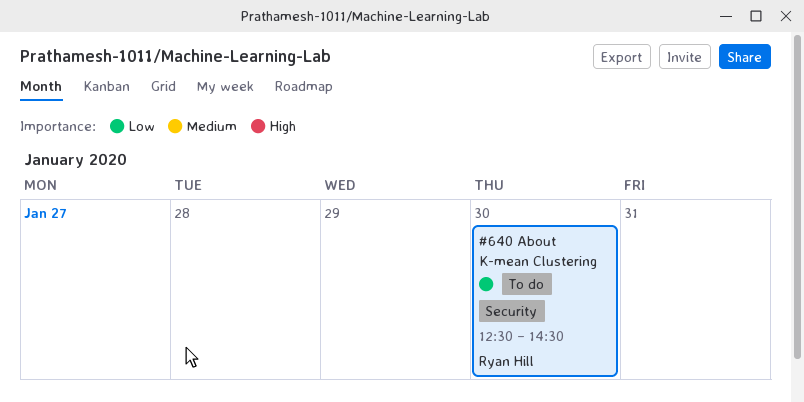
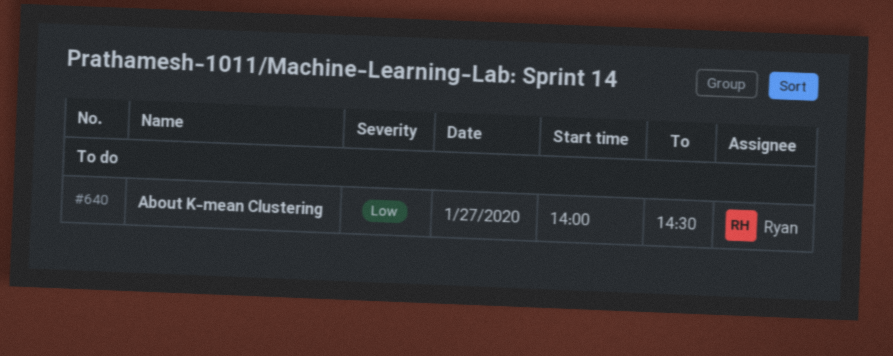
#640, day: Jan 30 -> Jan 27
#640, begins: 12:30 -> 14:00

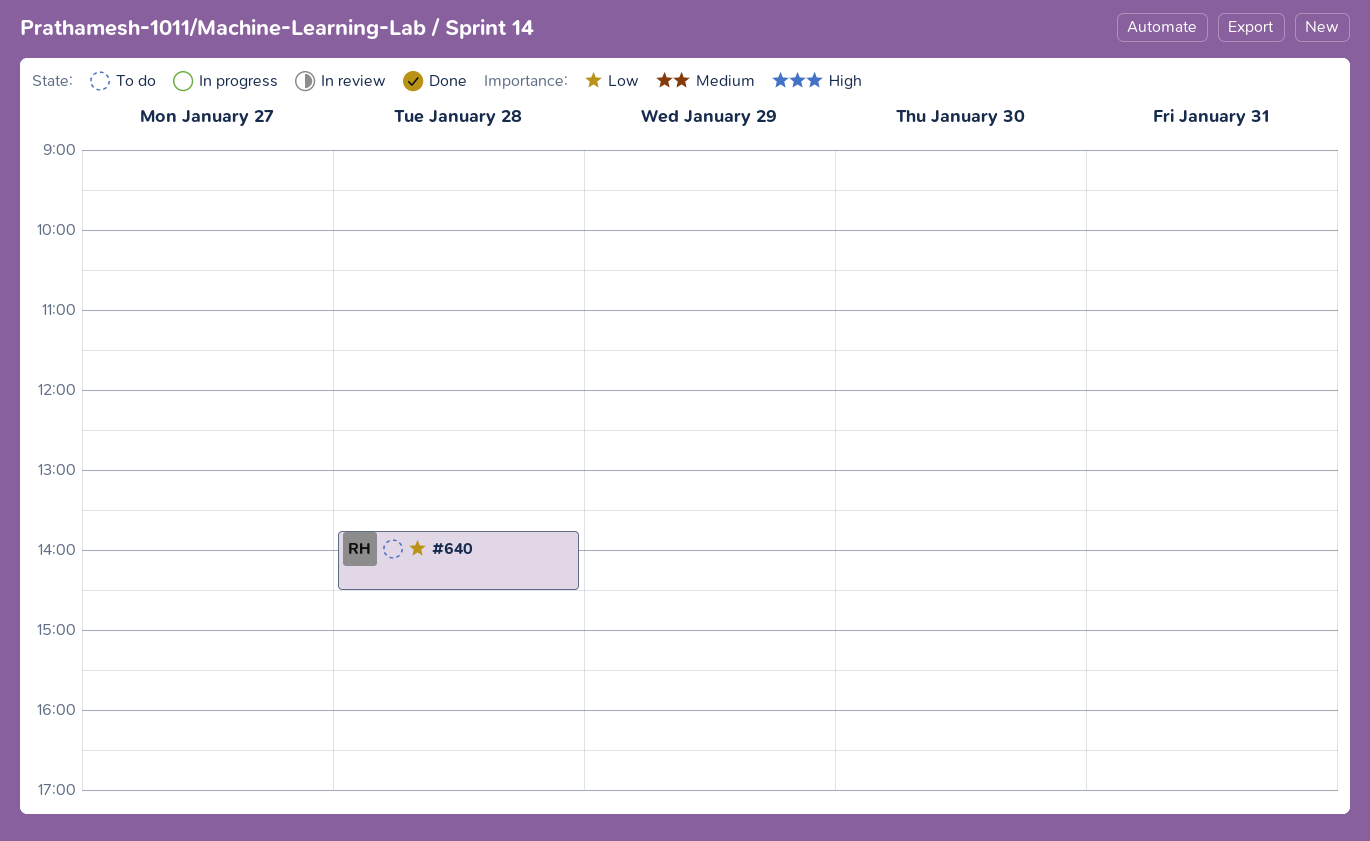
#640, day: Jan 27 -> Jan 28
#640, begins: 14:00 -> 13:45

